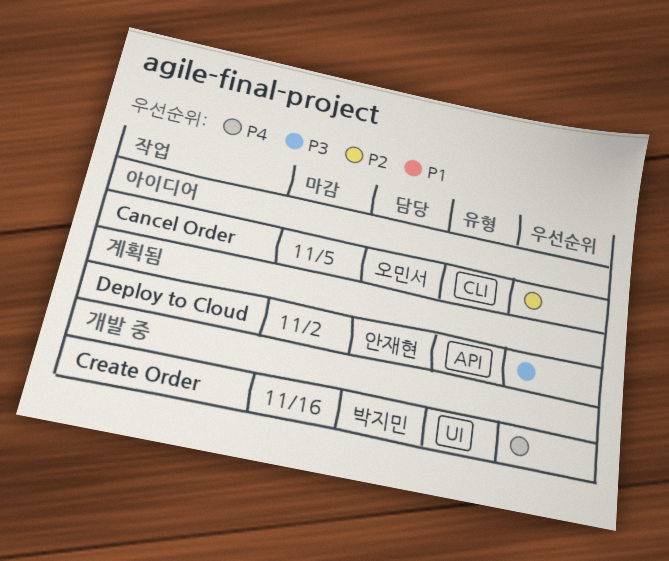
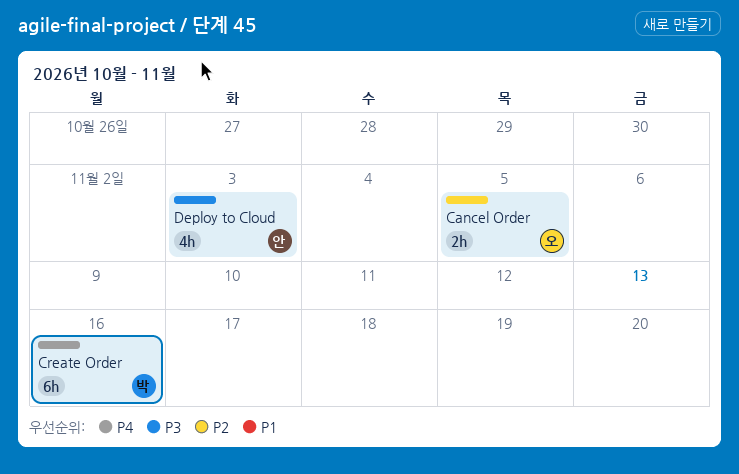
Deploy to Cloud, due: Nov 2 -> Nov 3

